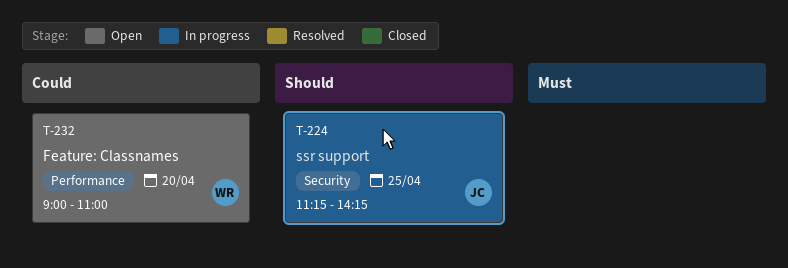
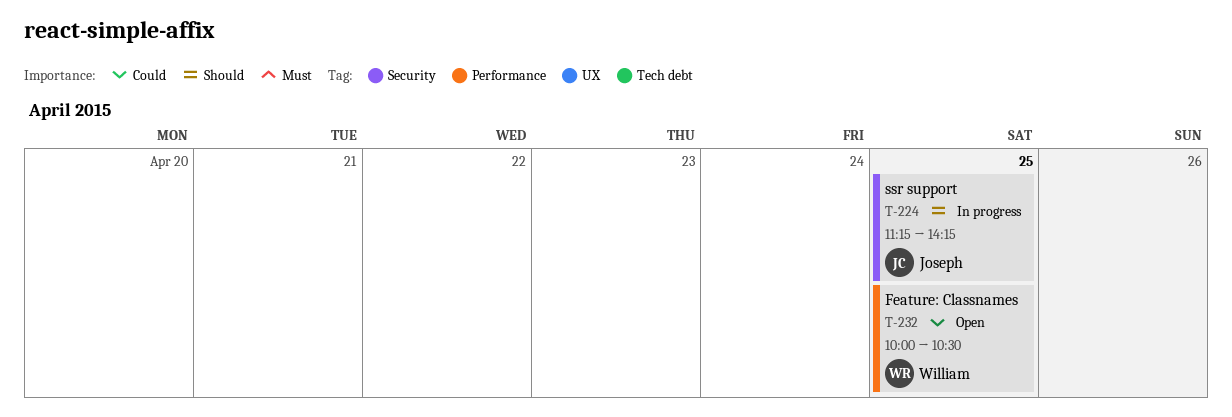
T-232, day: Apr 20 -> Apr 25
T-232, begins: 09:00 -> 10:00
T-232, ends: 11:00 -> 10:30

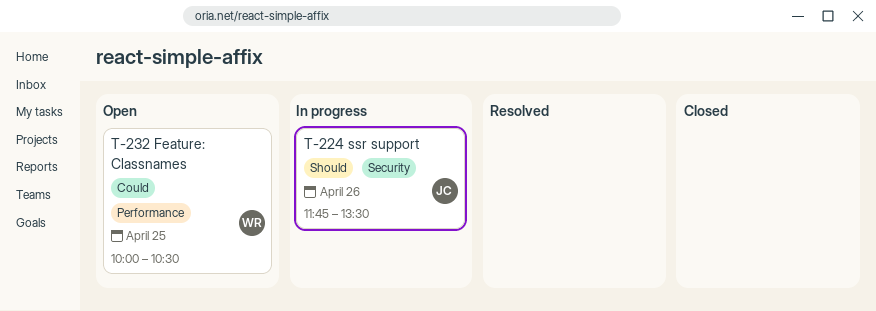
T-224, day: Apr 25 -> Apr 26
T-224, begins: 11:15 -> 11:45
T-224, ends: 14:15 -> 13:30

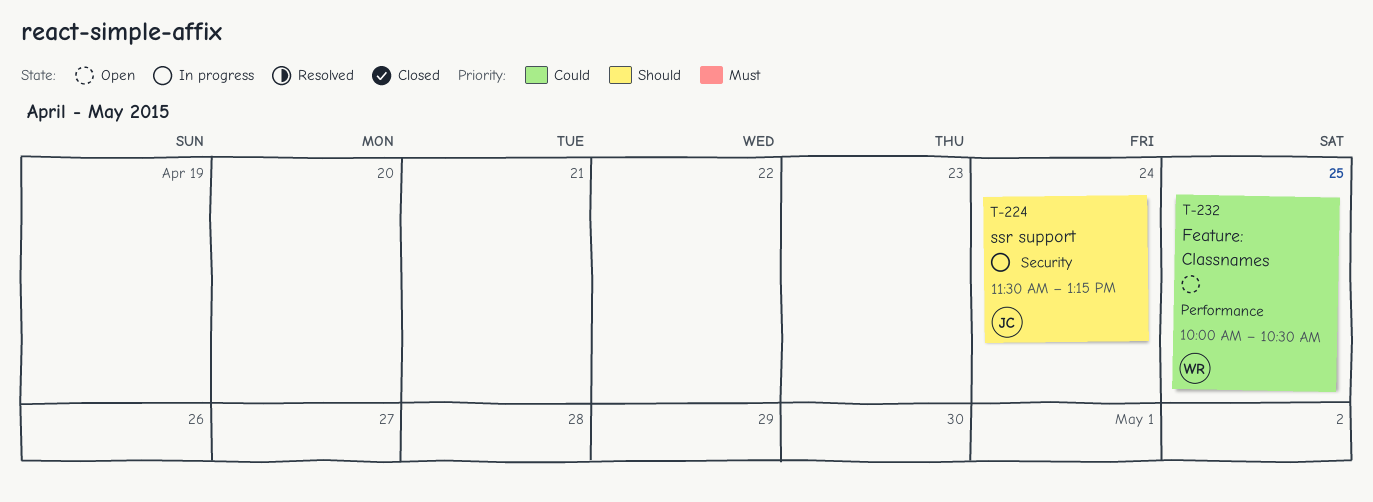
T-224, day: Apr 26 -> Apr 24
T-224, begins: 11:45 -> 11:30
T-224, ends: 13:30 -> 13:15

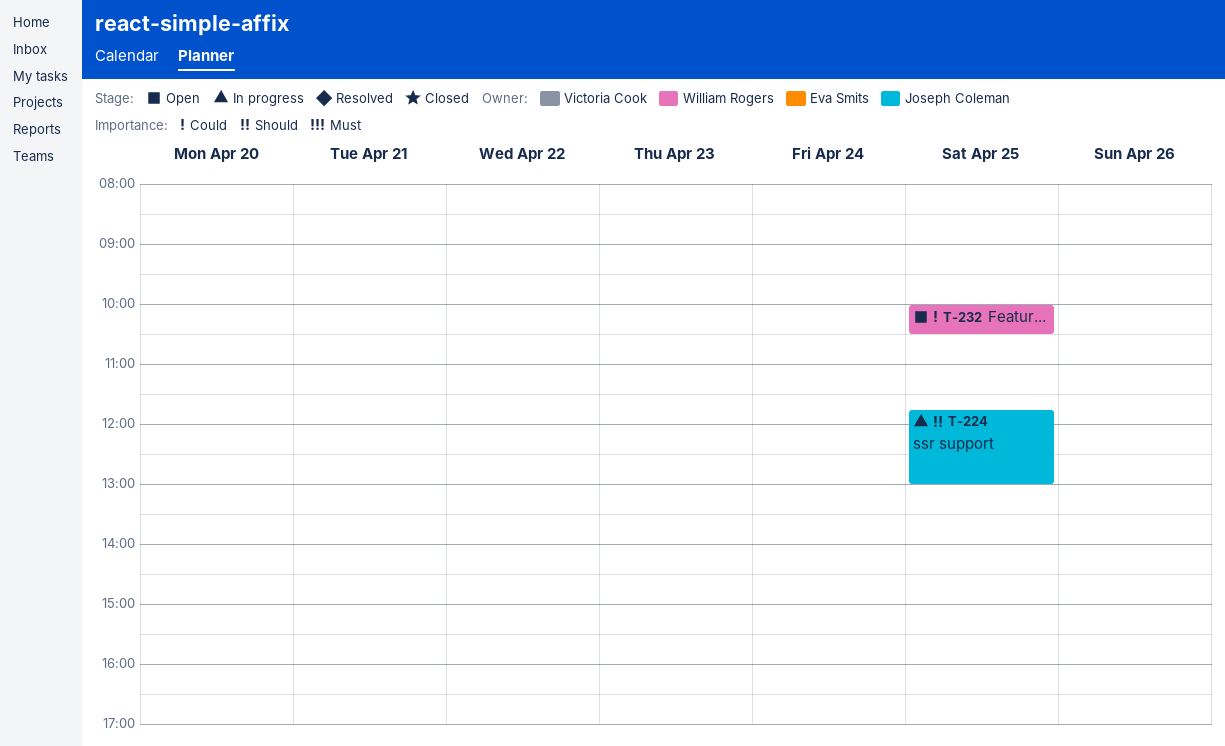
T-224, day: Apr 24 -> Apr 25
T-224, begins: 11:30 -> 11:45
T-224, ends: 13:15 -> 13:00

